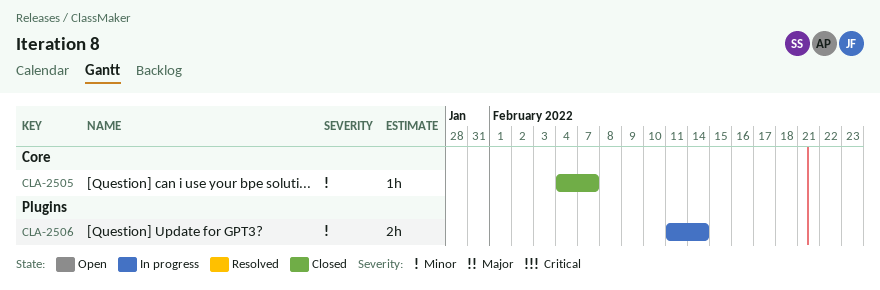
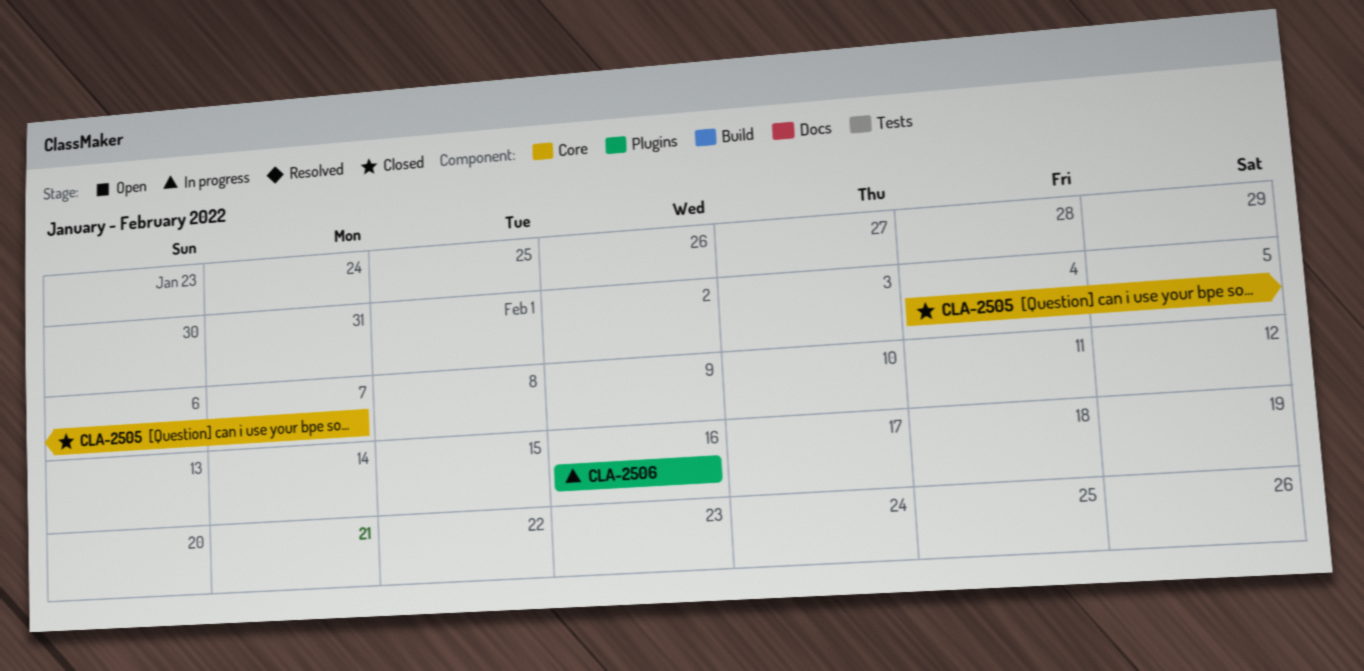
CLA-2506, start: Feb 11 -> Feb 16
CLA-2506, due: Feb 14 -> Feb 16

